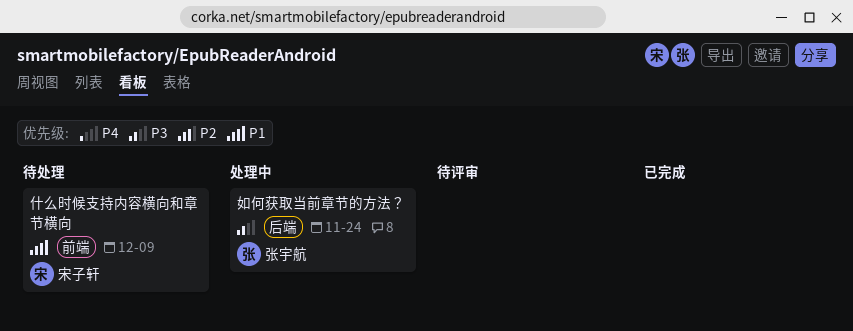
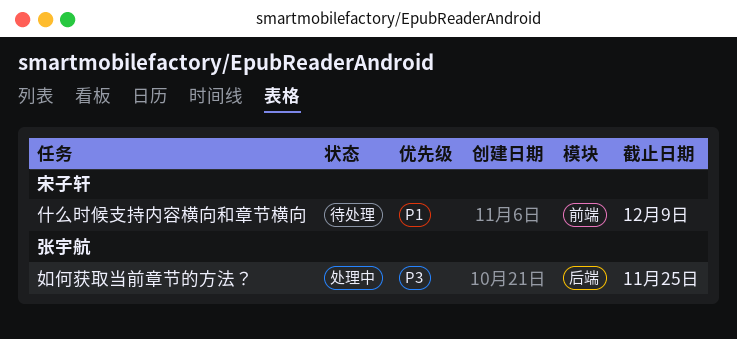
如何获取当前章节的方法？, due: Nov 24 -> Nov 25

